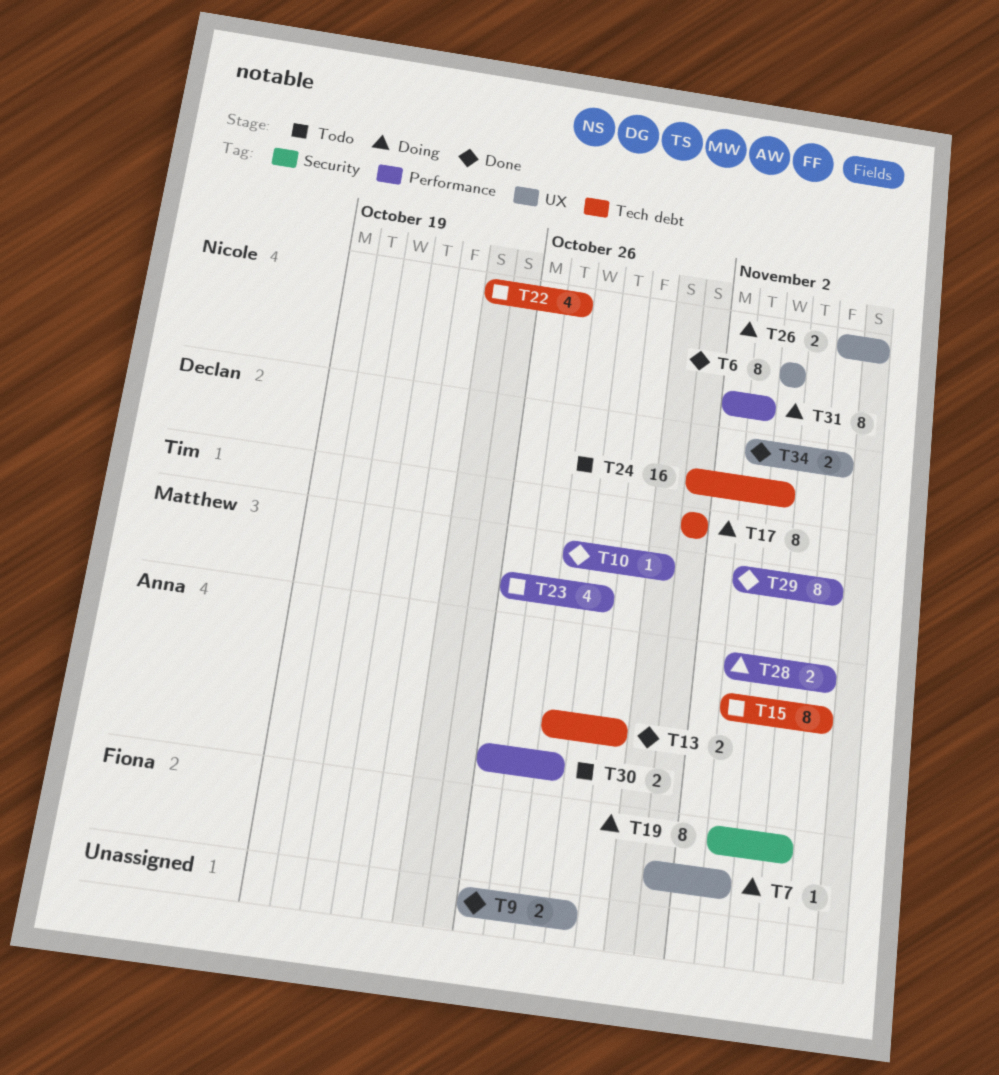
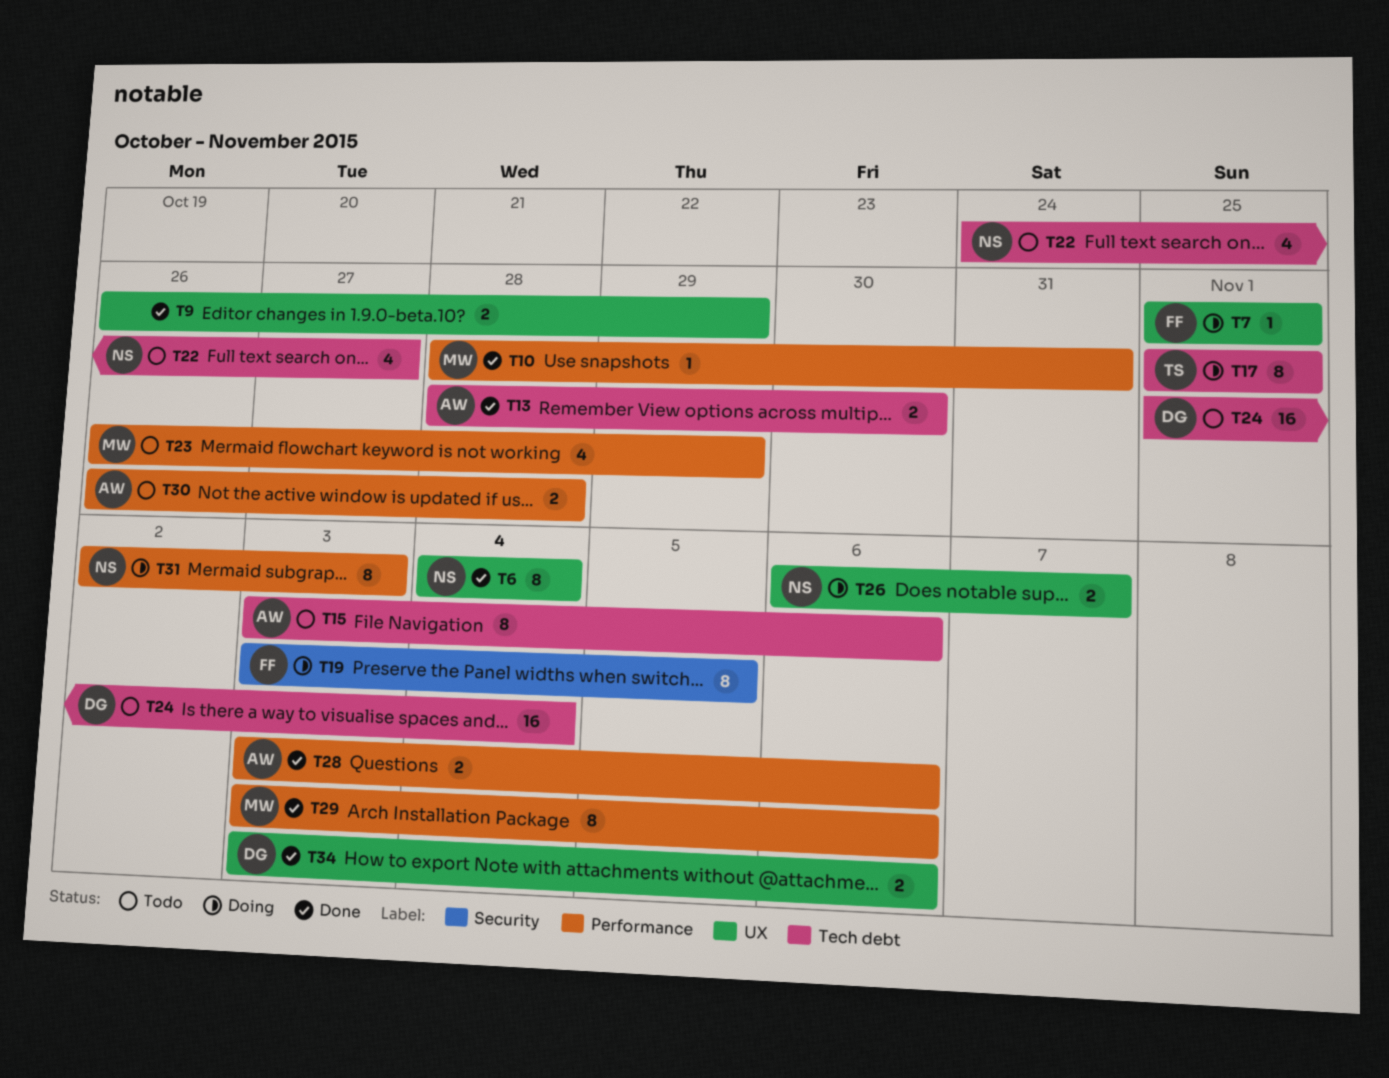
T7, due: Nov 3 -> Nov 1
T28, status: Doing -> Done

